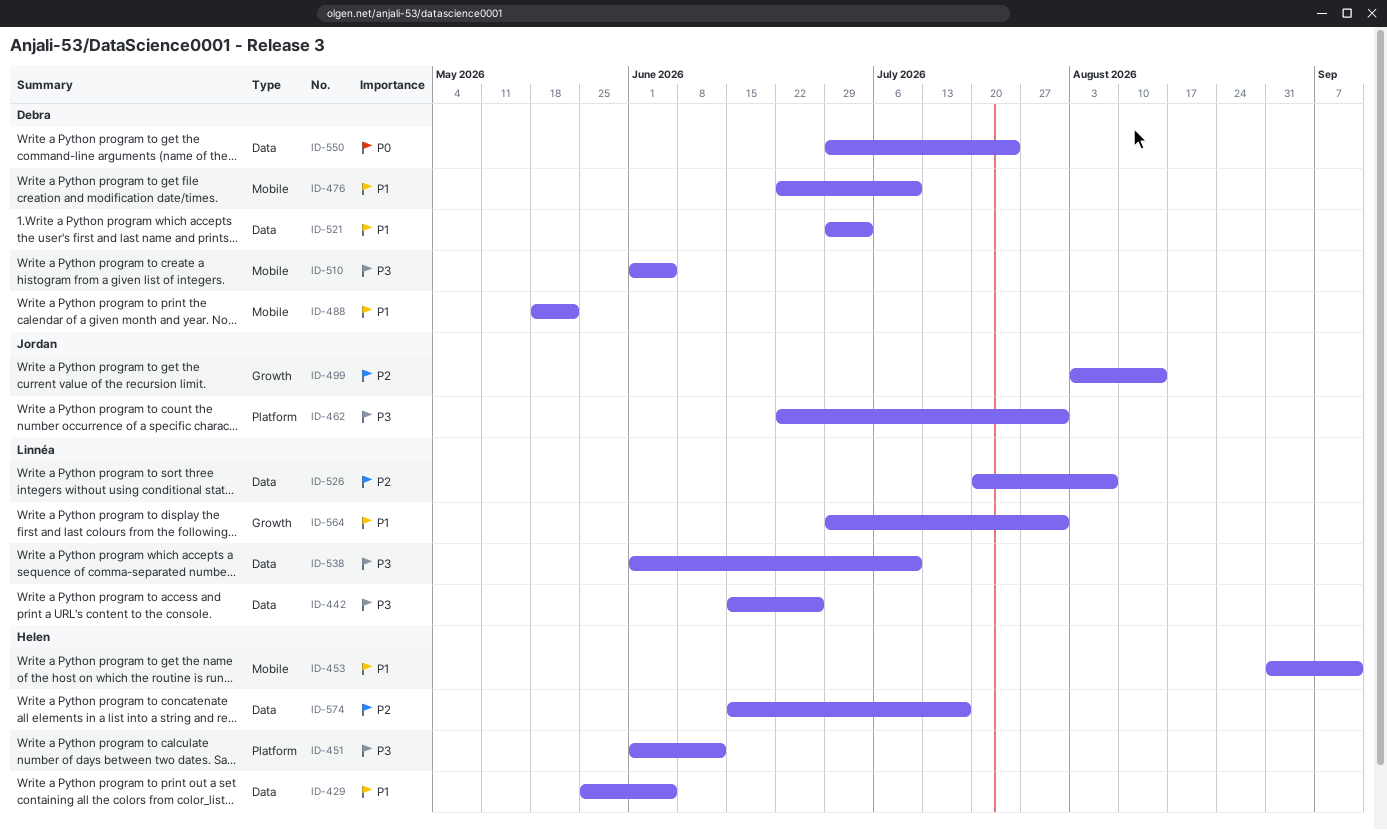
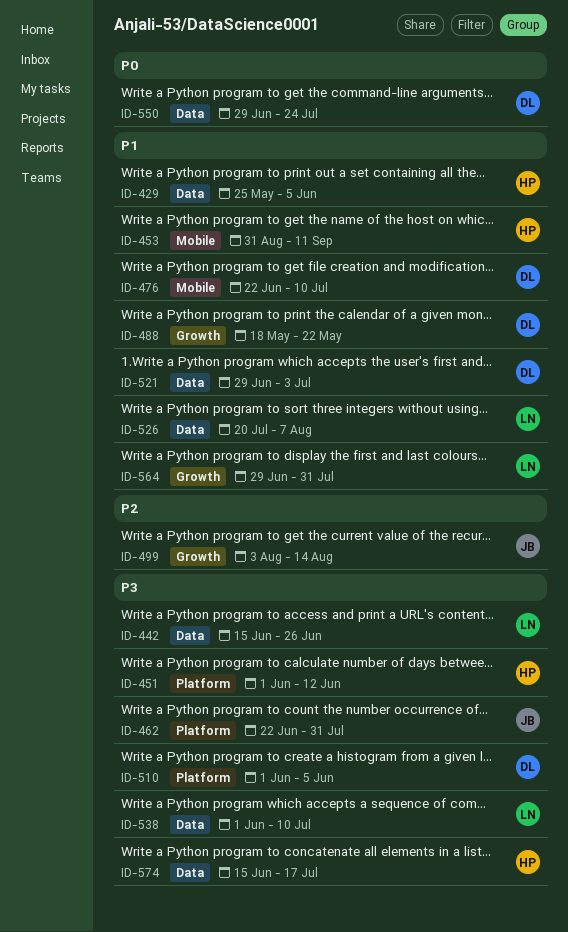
ID-488, label: Mobile -> Growth
ID-510, label: Mobile -> Platform
ID-526, priority: P2 -> P1
ID-574, priority: P2 -> P3

